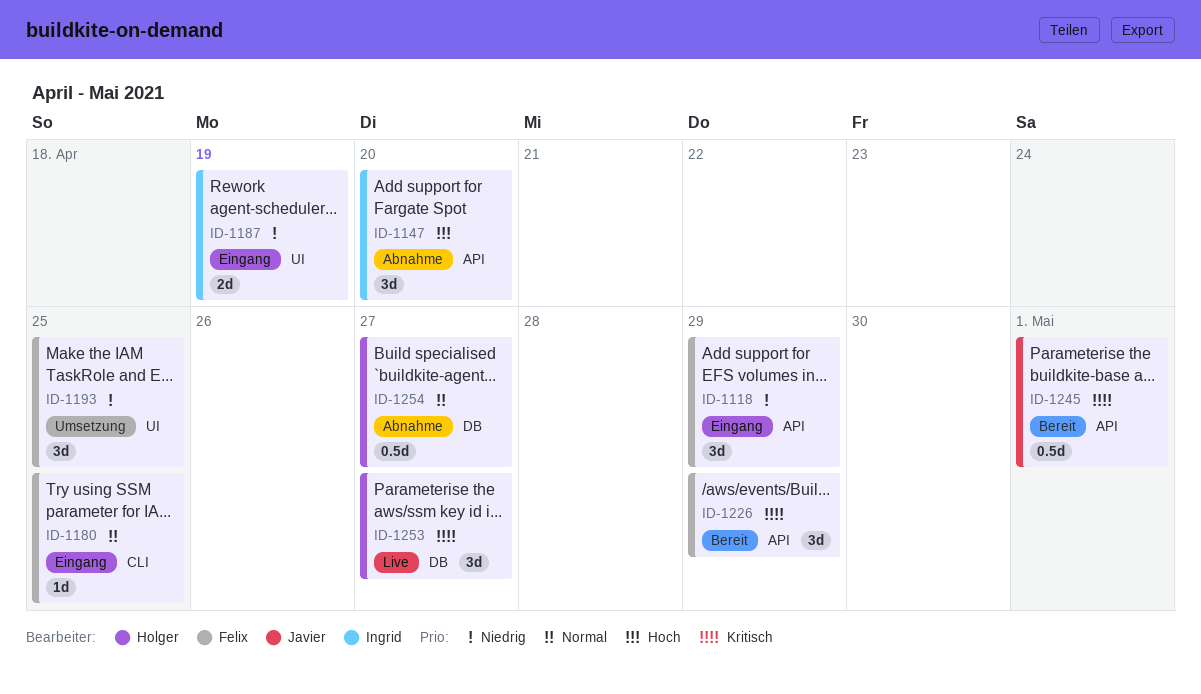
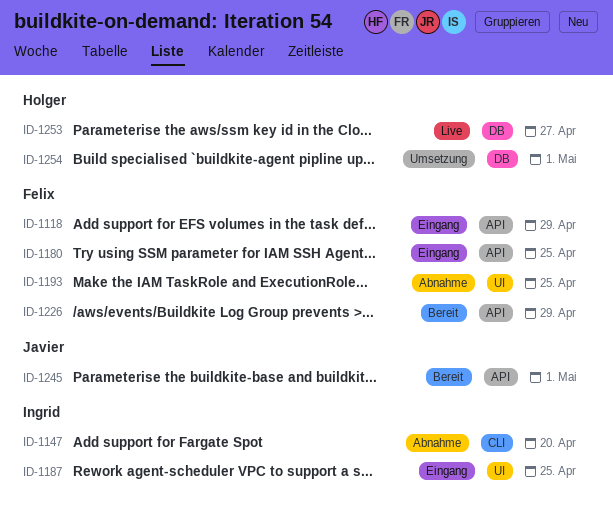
ID-1147, label: API -> CLI
ID-1180, label: CLI -> API
ID-1187, due: Apr 19 -> Apr 25
ID-1193, status: Umsetzung -> Abnahme
ID-1254, status: Abnahme -> Umsetzung
ID-1254, due: Apr 27 -> May 1

